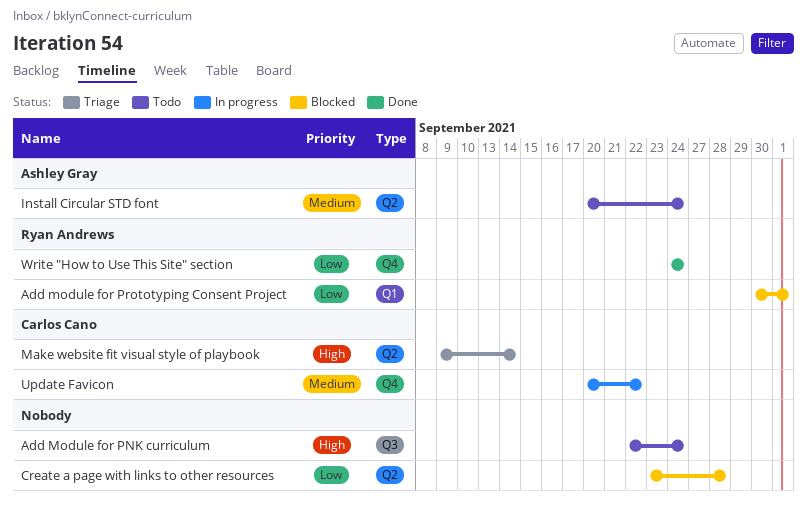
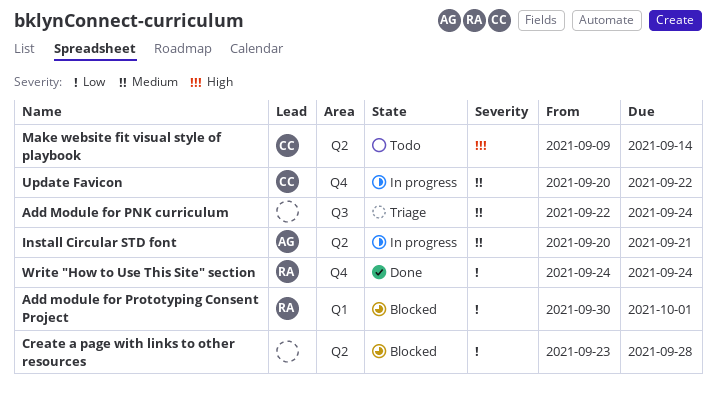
Add Module for PNK curriculum, status: Todo -> Triage
Add Module for PNK curriculum, priority: High -> Medium
Install Circular STD font, status: Todo -> In progress
Install Circular STD font, due: Sep 24 -> Sep 21
Make website fit visual style of playbook, status: Triage -> Todo

